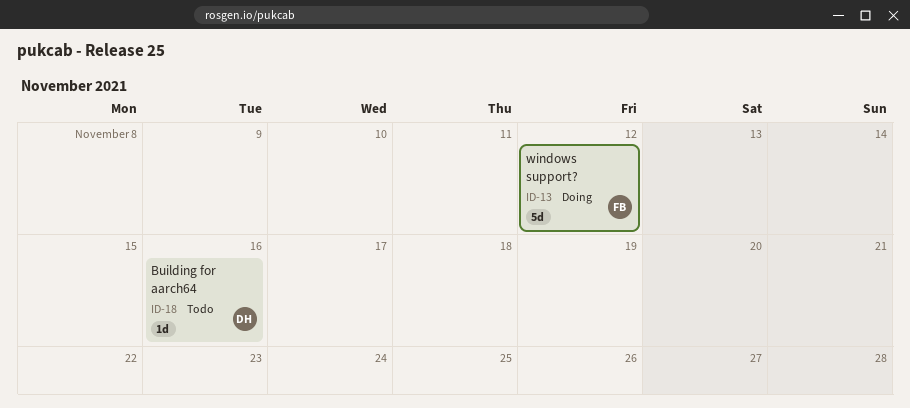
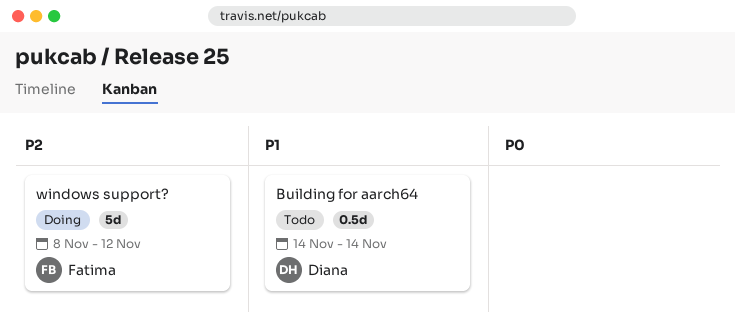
Building for aarch64, estimate: 1d -> 0.5d
Building for aarch64, due: Nov 16 -> Nov 14

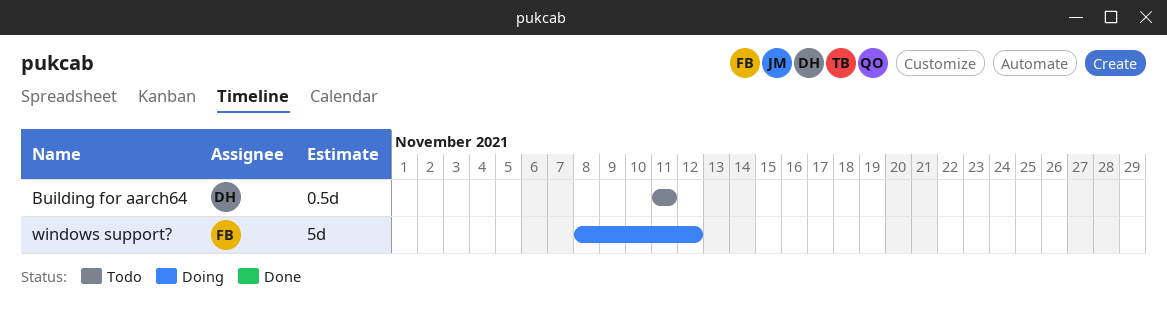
Building for aarch64, start: Nov 14 -> Nov 11
Building for aarch64, due: Nov 14 -> Nov 11

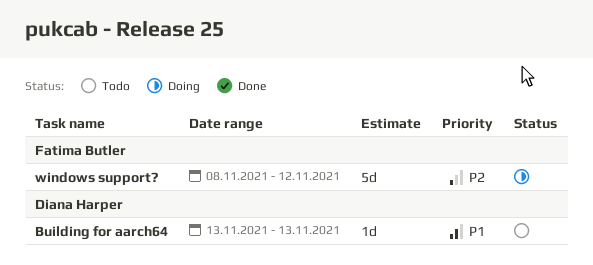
Building for aarch64, estimate: 0.5d -> 1d
Building for aarch64, start: Nov 11 -> Nov 13
Building for aarch64, due: Nov 11 -> Nov 13

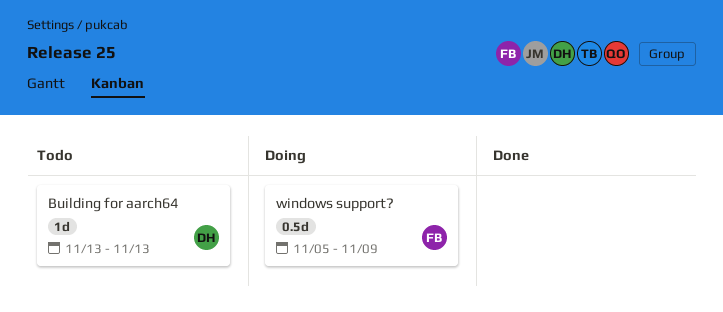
windows support?, estimate: 5d -> 0.5d
windows support?, start: Nov 8 -> Nov 5
windows support?, due: Nov 12 -> Nov 9

